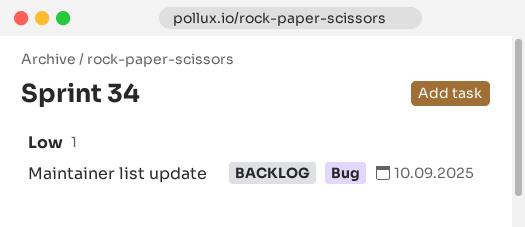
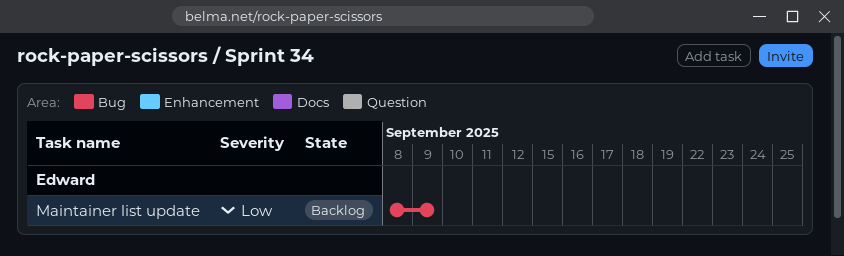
Maintainer list update, due: Sep 10 -> Sep 9

